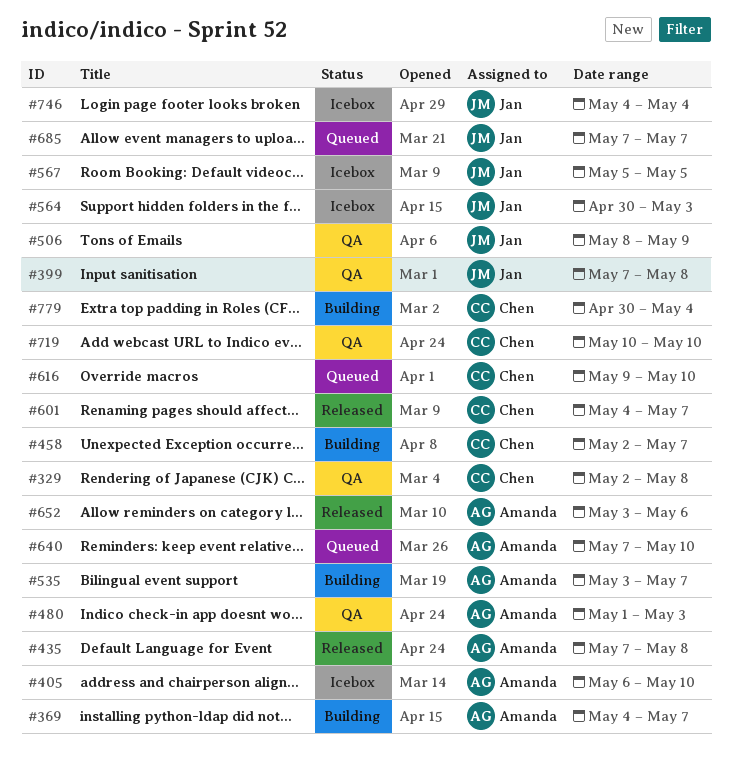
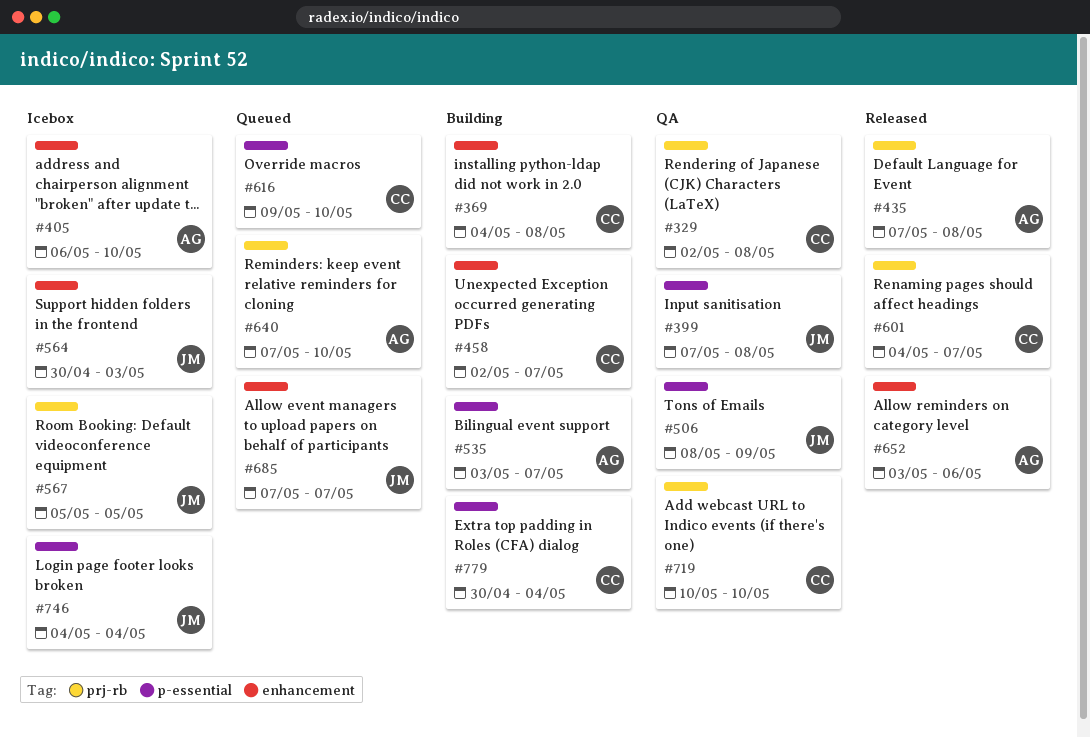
#369, owner: Amanda -> Chen
#369, due: May 7 -> May 8
#480: present -> none

